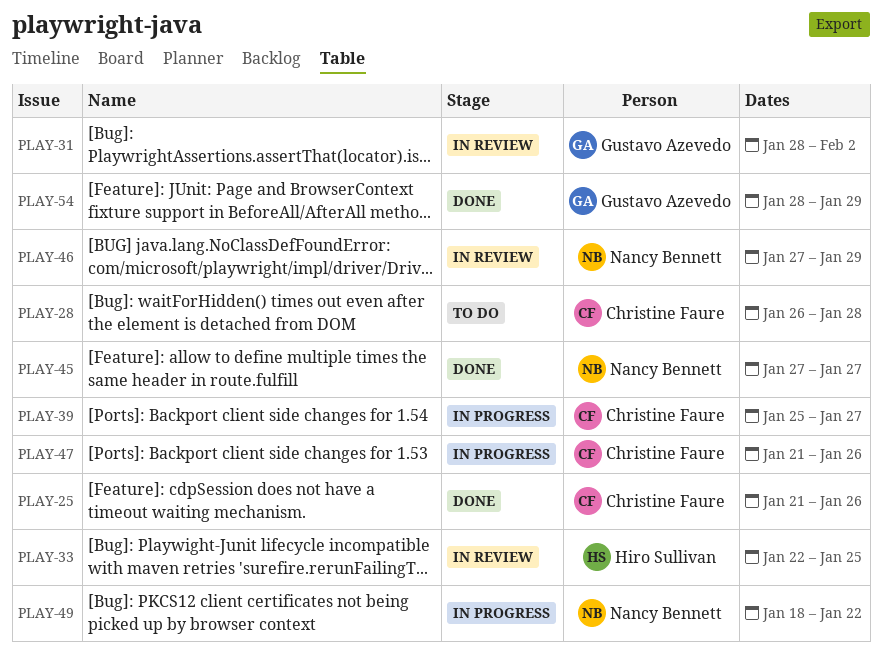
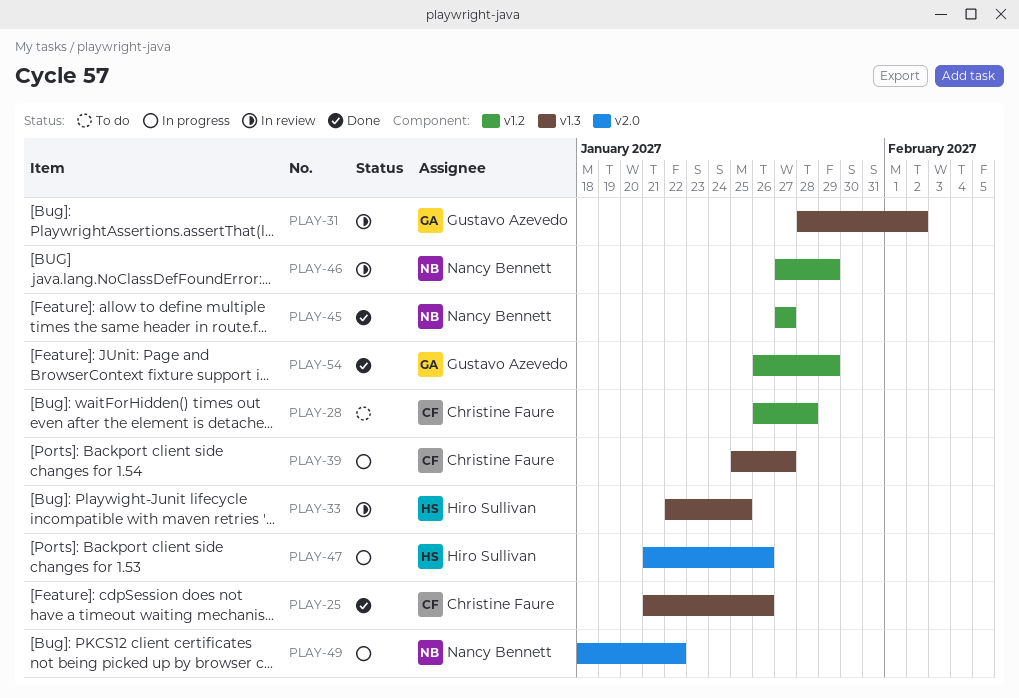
PLAY-47, owner: Christine Faure -> Hiro Sullivan
PLAY-54, start: Jan 28 -> Jan 26

